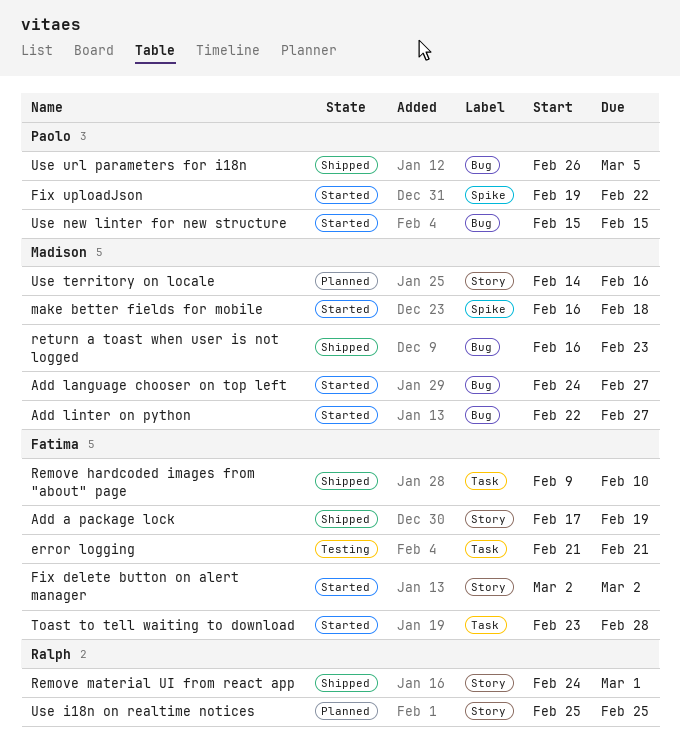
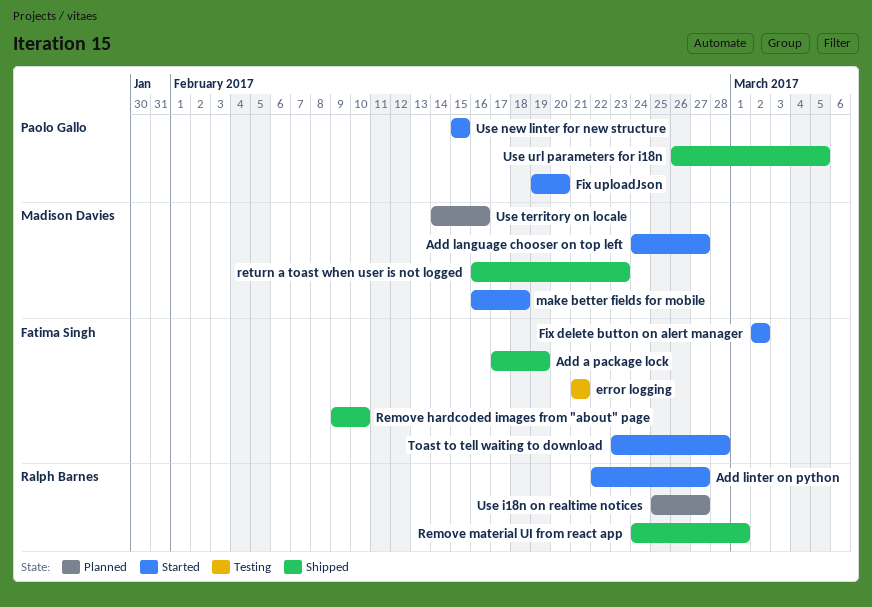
Add linter on python, owner: Madison Davies -> Ralph Barnes
Fix uploadJson, due: Feb 22 -> Feb 20
Use i18n on realtime notices, due: Feb 25 -> Feb 27

